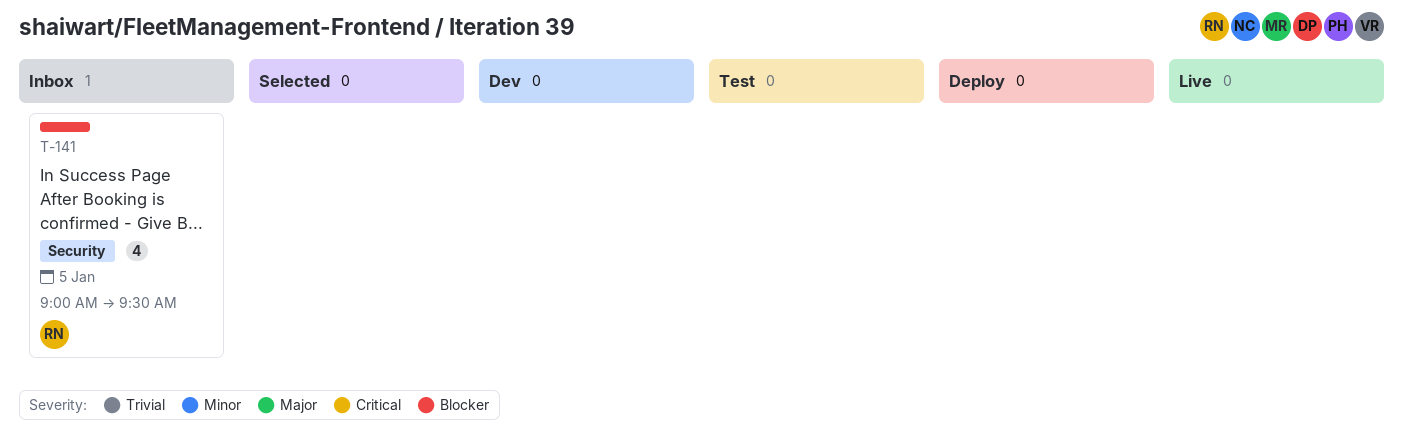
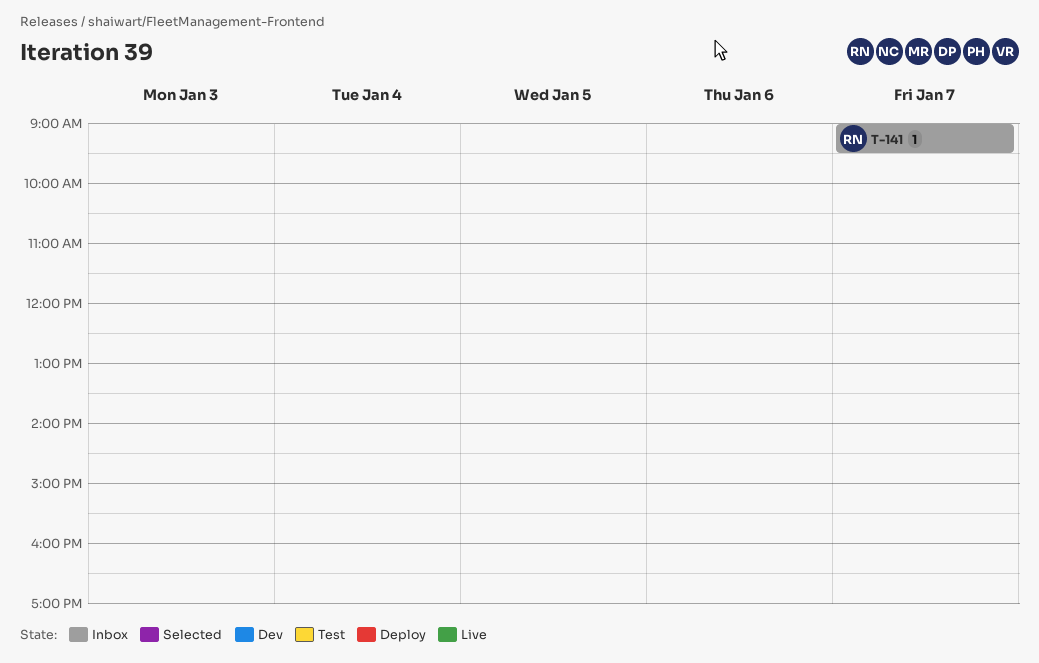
T-141, estimate: 4 -> 1
T-141, day: Jan 5 -> Jan 7

